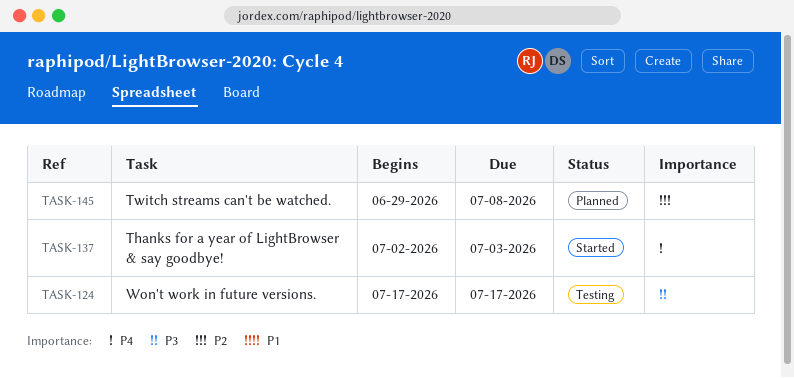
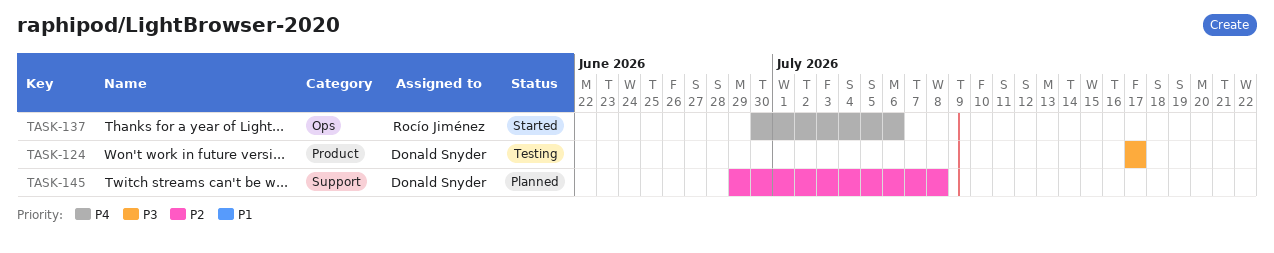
TASK-137, start: Jul 2 -> Jun 30
TASK-137, due: Jul 3 -> Jul 6

